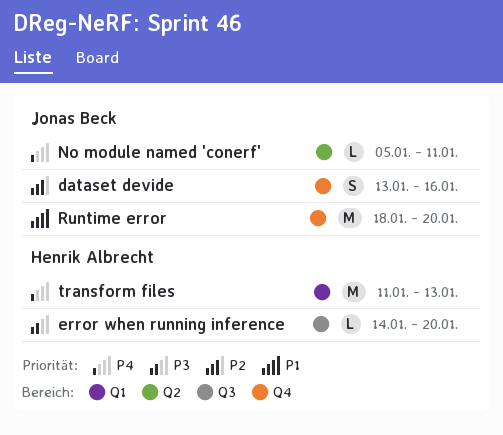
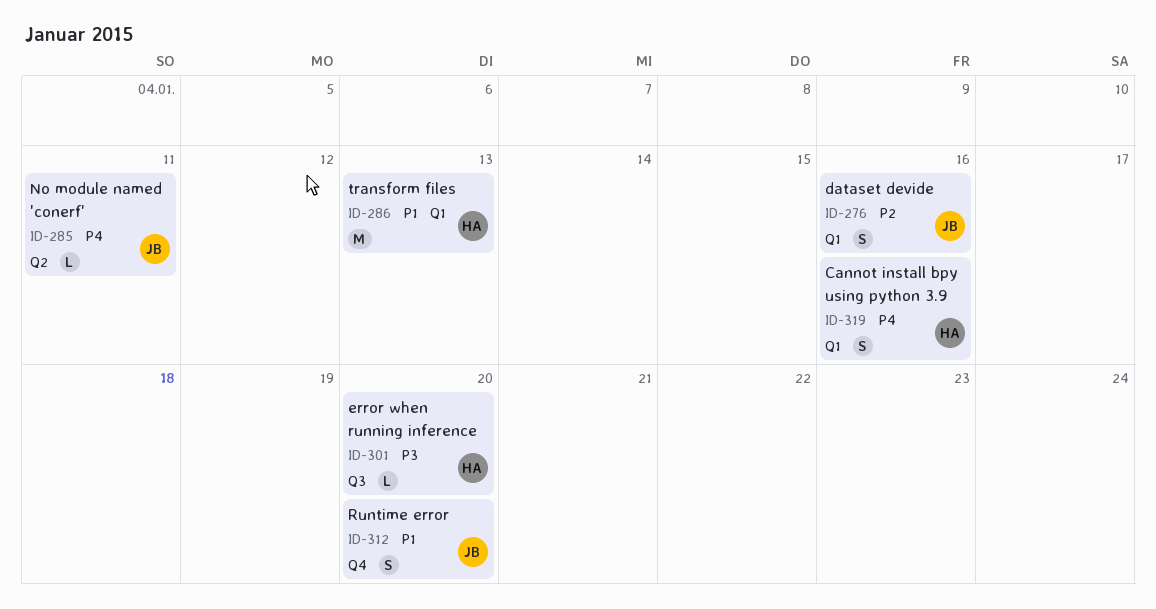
Cannot install bpy using python 3.9: none -> present
dataset devide, label: Q4 -> Q1
Runtime error, estimate: M -> S
transform files, priority: P4 -> P1

